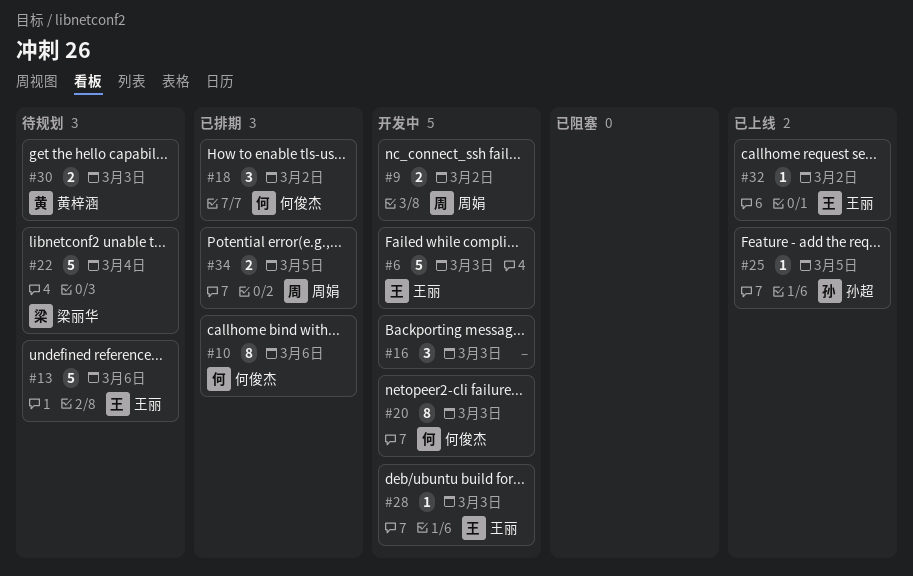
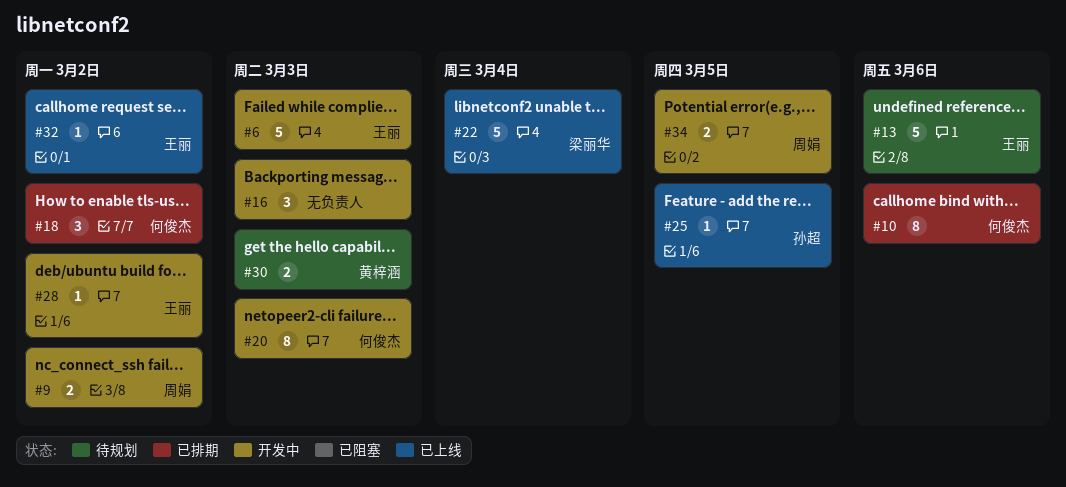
#22, status: 待规划 -> 已上线
#28, due: Mar 3 -> Mar 2
#34, status: 已排期 -> 开发中

